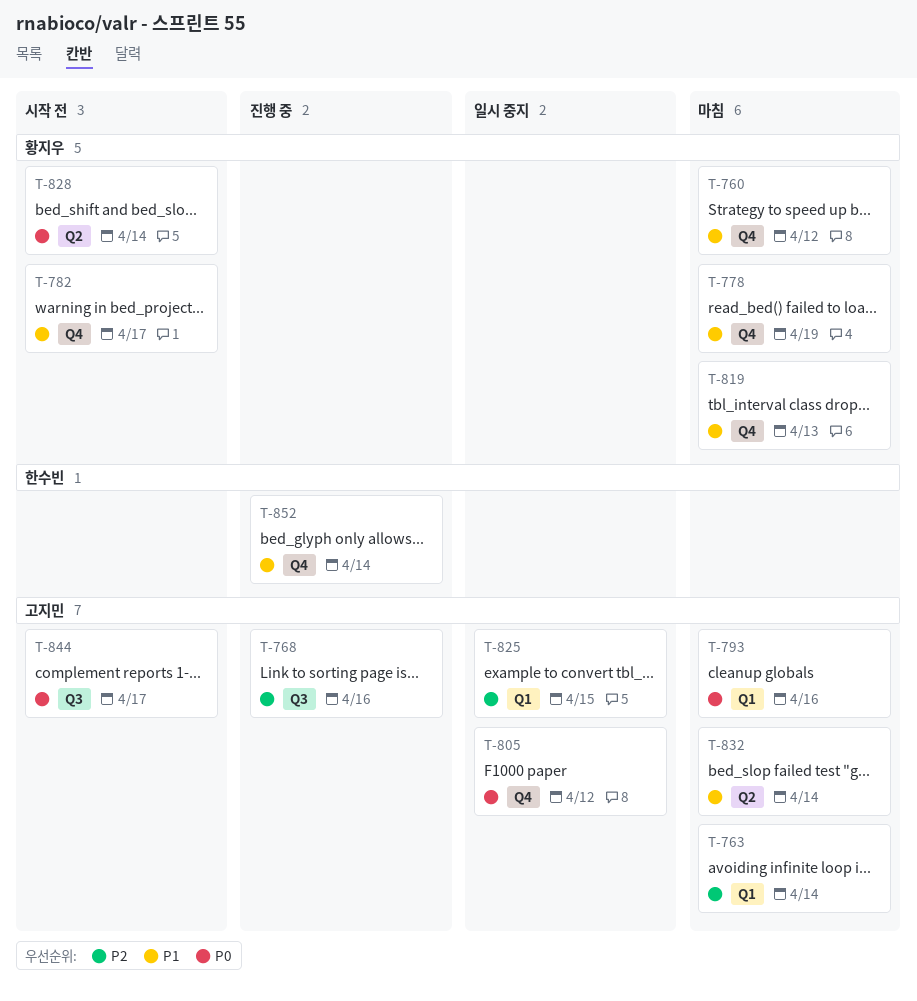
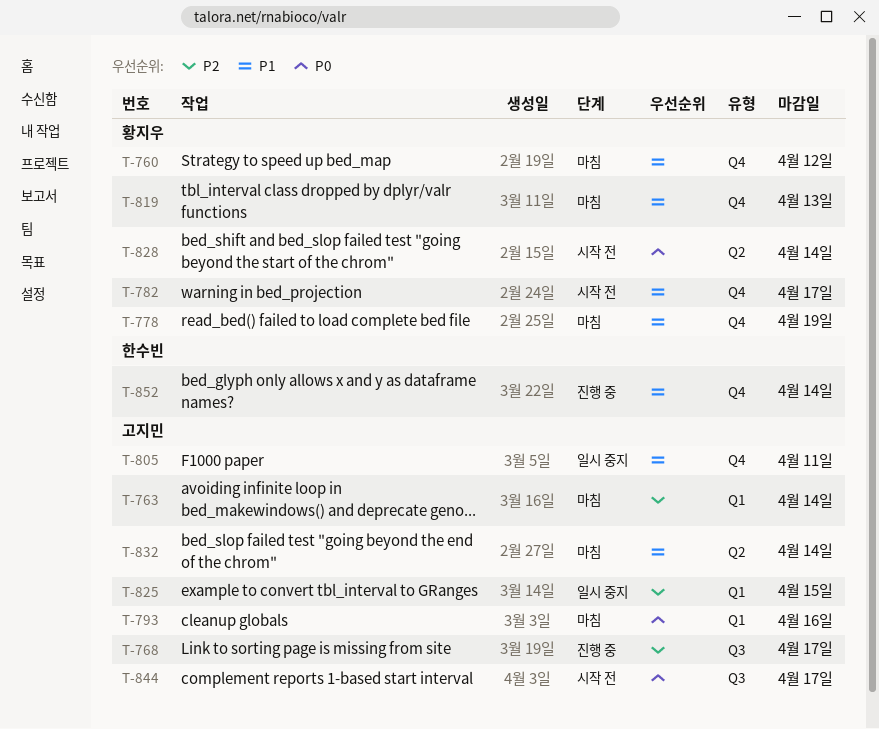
T-768, due: Apr 16 -> Apr 17
T-805, priority: P0 -> P1
T-805, due: Apr 12 -> Apr 11

